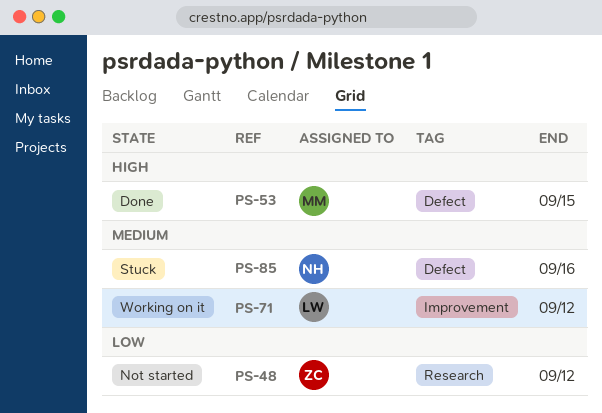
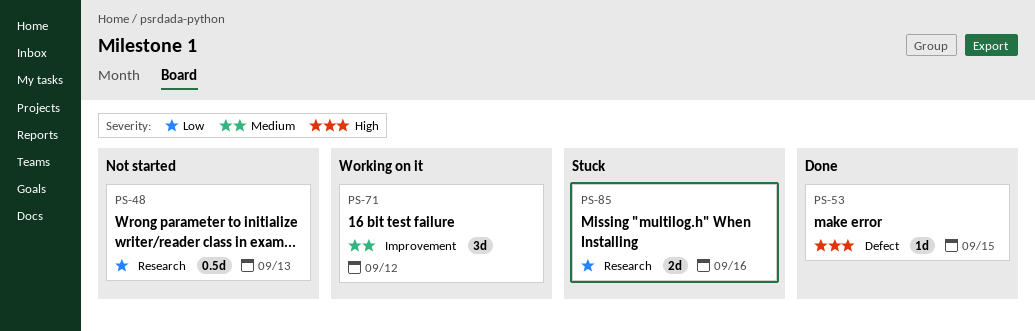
PS-48, due: Sep 12 -> Sep 13
PS-85, priority: Medium -> Low
PS-85, label: Defect -> Research

